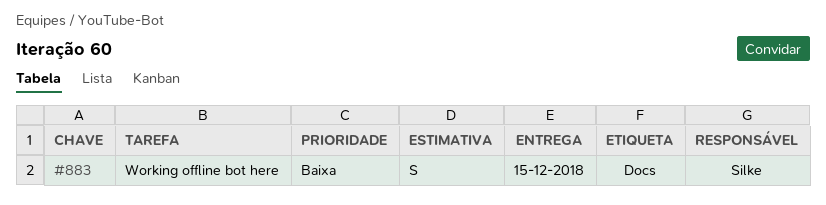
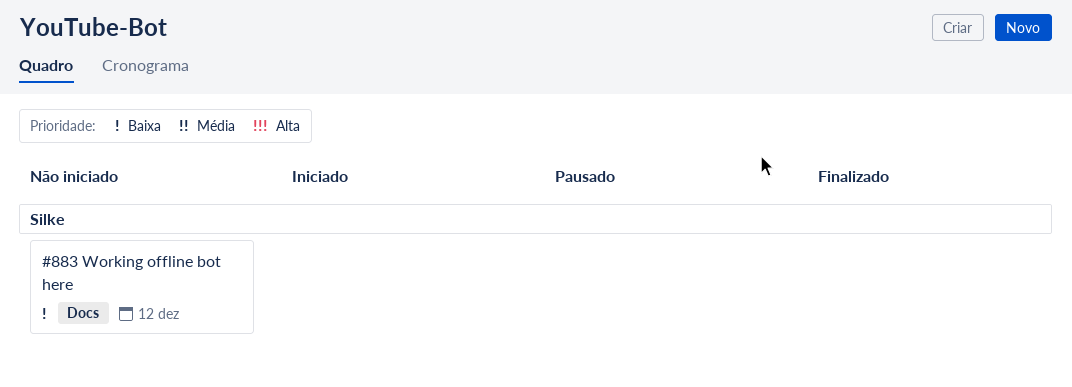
#883, due: Dec 15 -> Dec 12

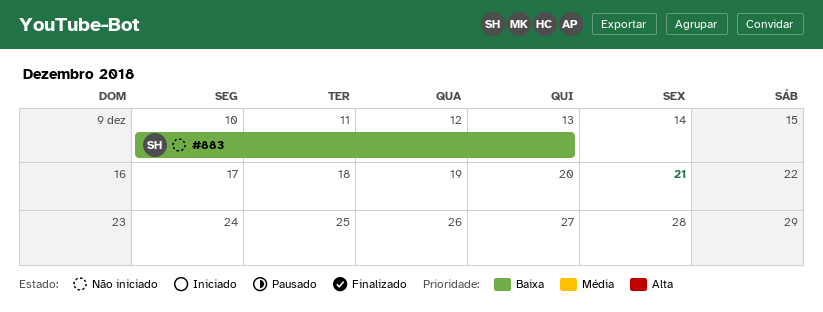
#883, due: Dec 12 -> Dec 13

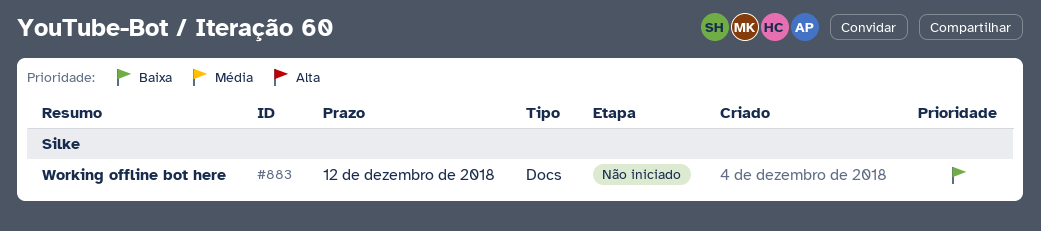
#883, due: Dec 13 -> Dec 12

